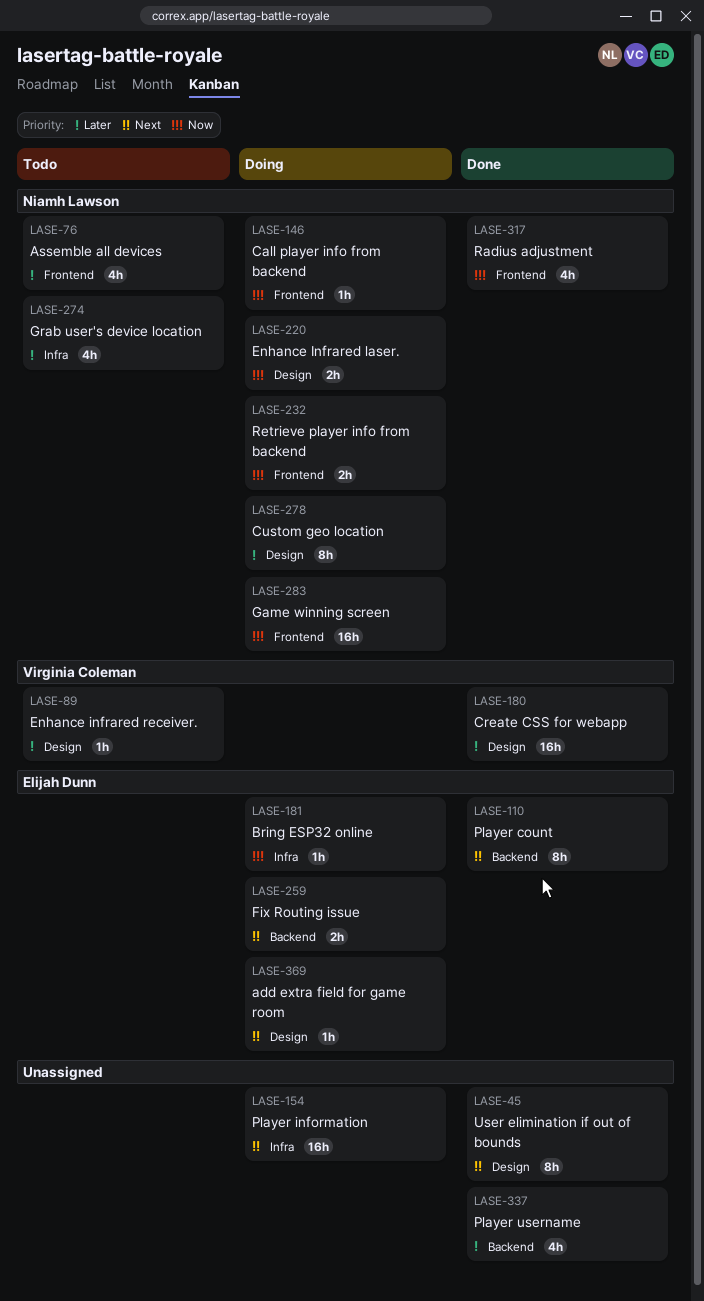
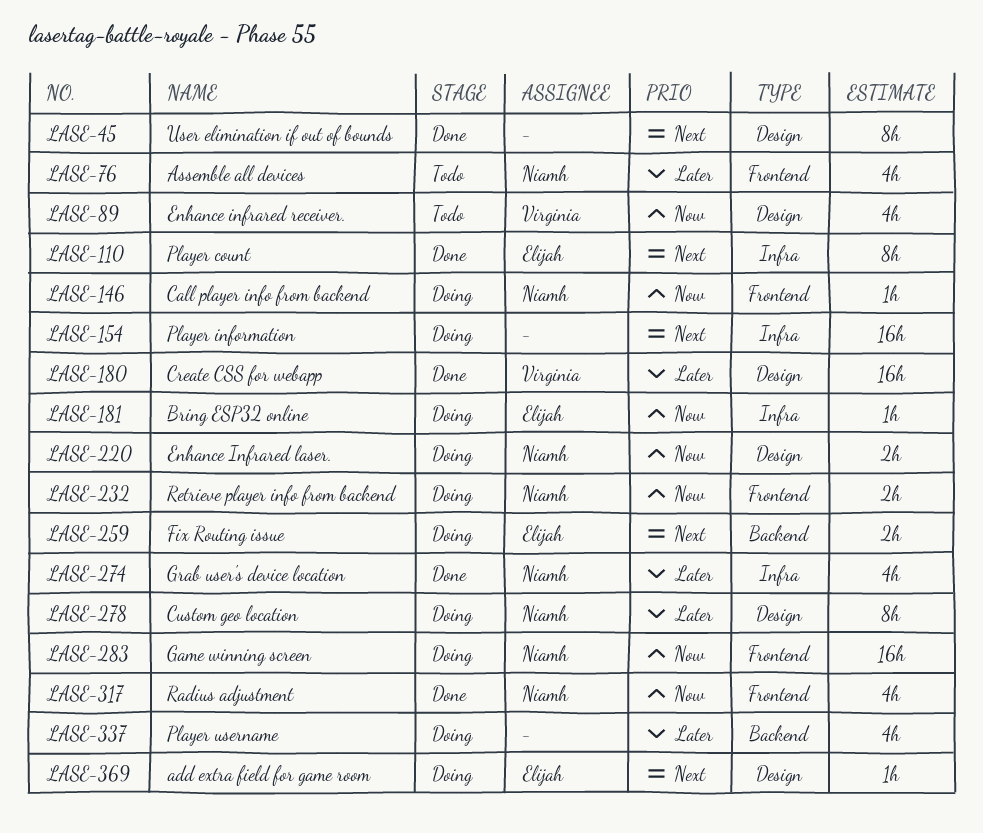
LASE-89, priority: Later -> Now
LASE-89, estimate: 1h -> 4h
LASE-110, label: Backend -> Infra
LASE-274, status: Todo -> Done
LASE-337, status: Done -> Doing

